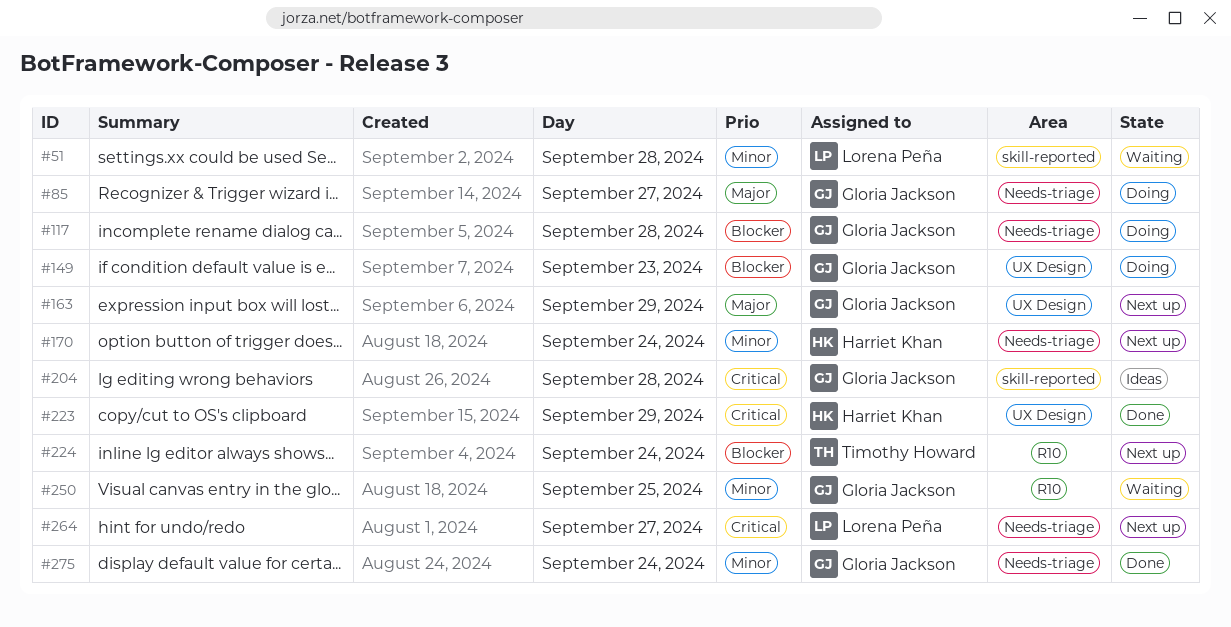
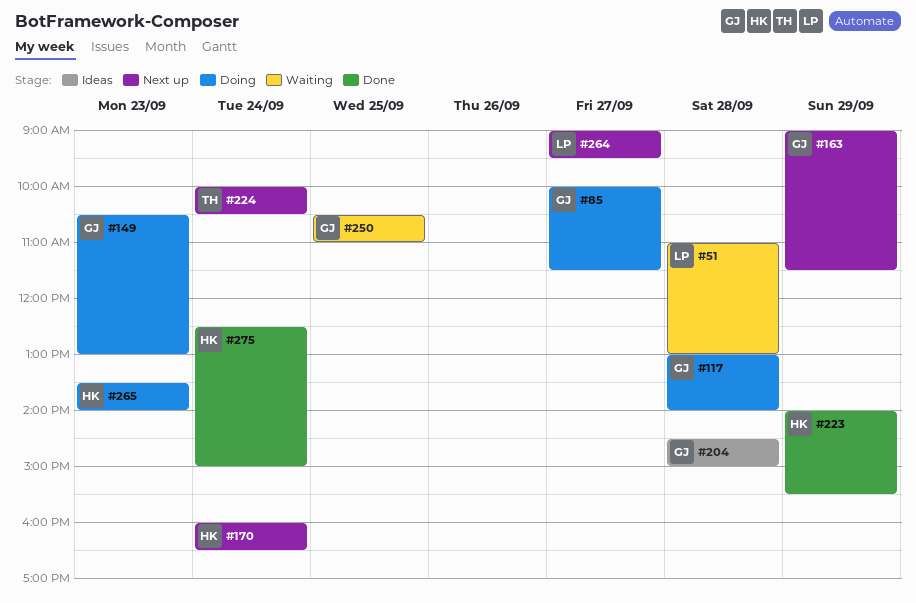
#265: none -> present
#275, owner: Gloria Jackson -> Harriet Khan

